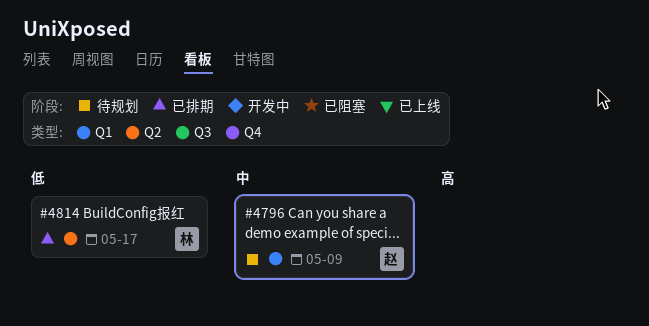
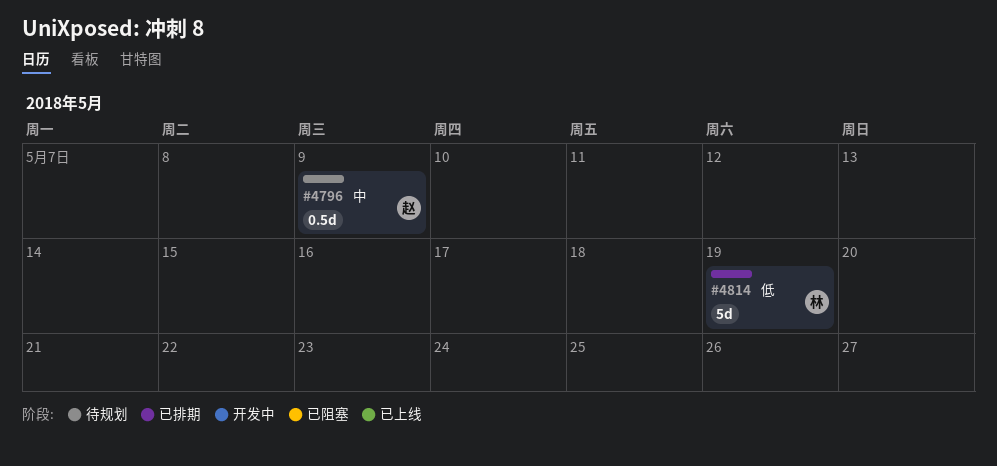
#4814, due: May 17 -> May 19

